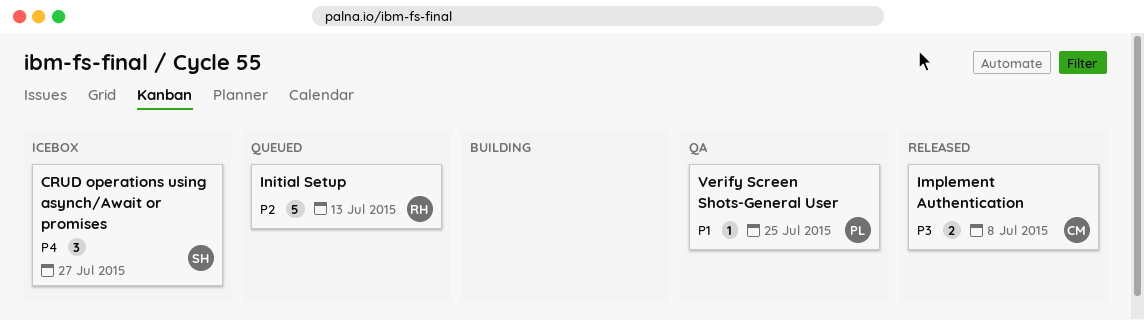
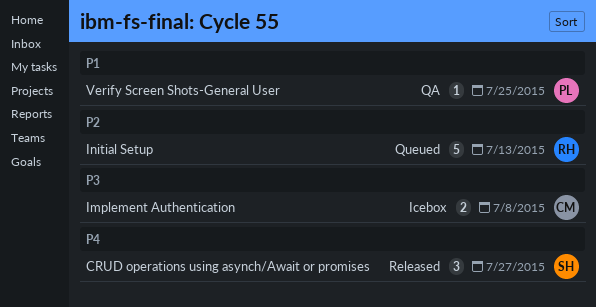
CRUD operations using asynch/Await or promises, status: Icebox -> Released
Implement Authentication, status: Released -> Icebox

